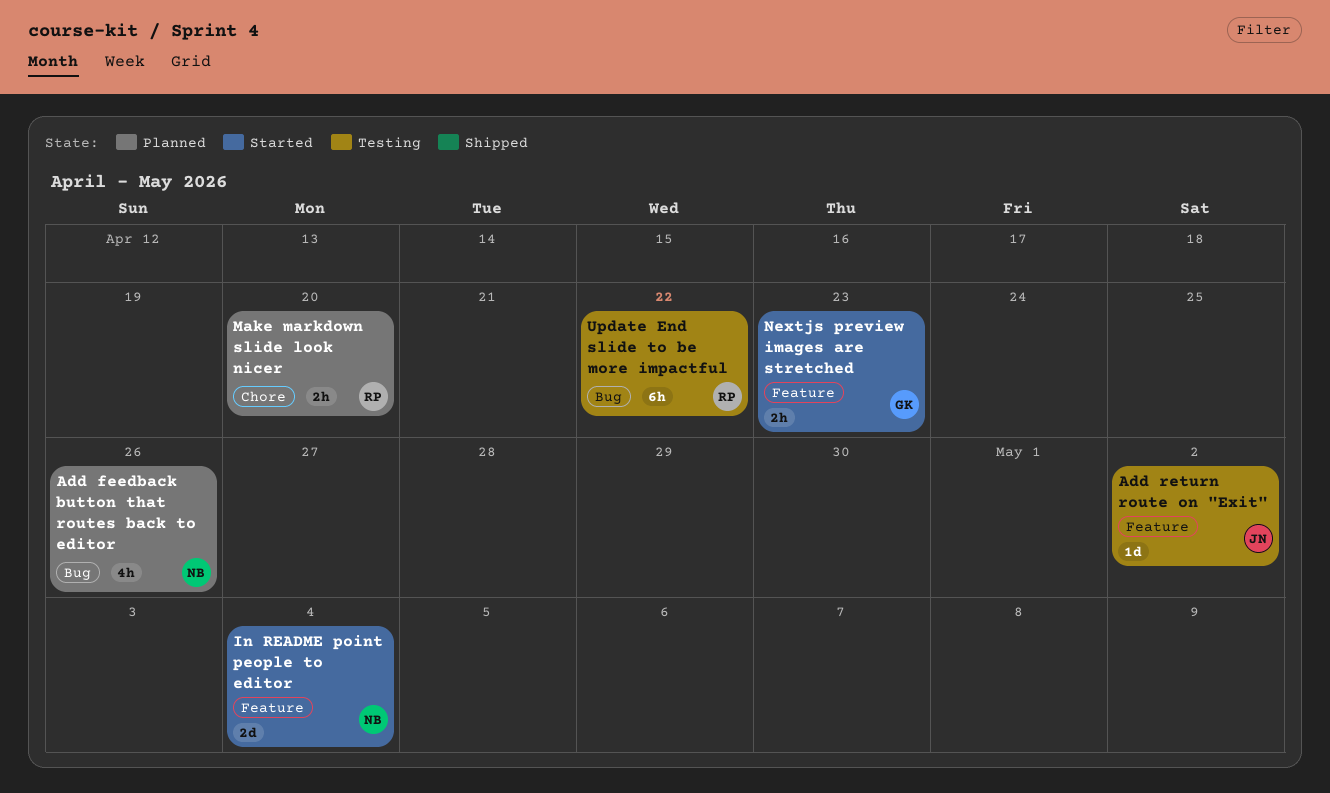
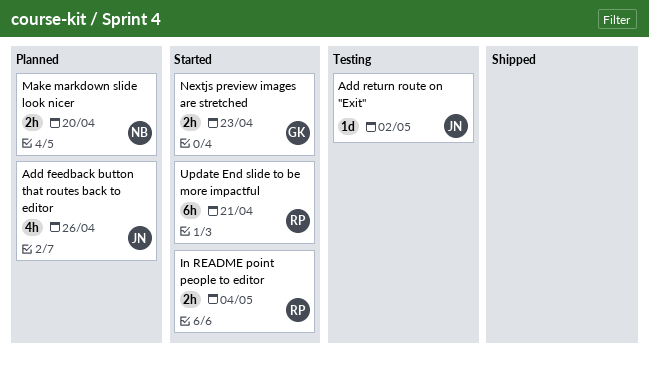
Add feedback button that routes back to editor, owner: NB -> JN
In README point people to editor, owner: NB -> RP
In README point people to editor, estimate: 2d -> 2h
Make markdown slide look nicer, owner: RP -> NB
Update End slide to be more impactful, status: Testing -> Started
Update End slide to be more impactful, due: Apr 22 -> Apr 21

